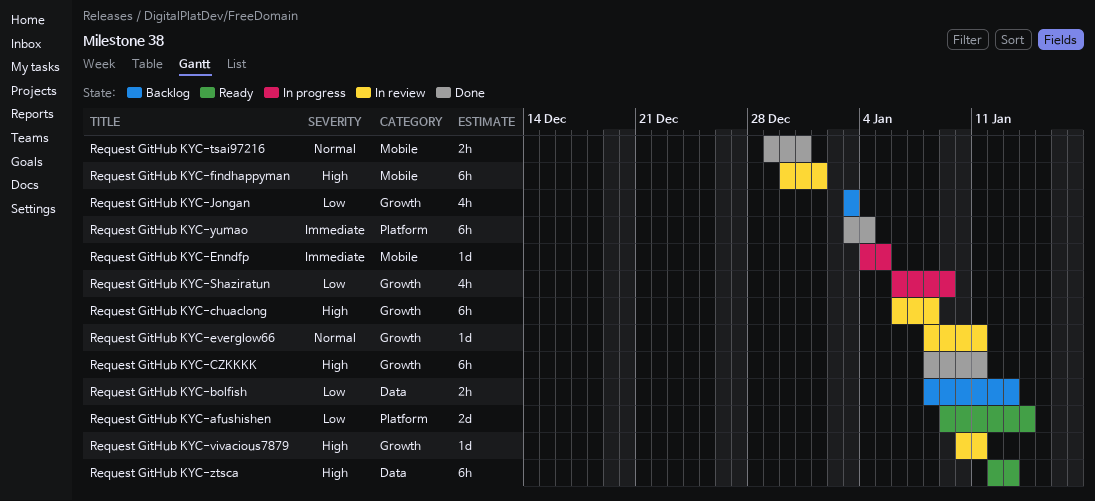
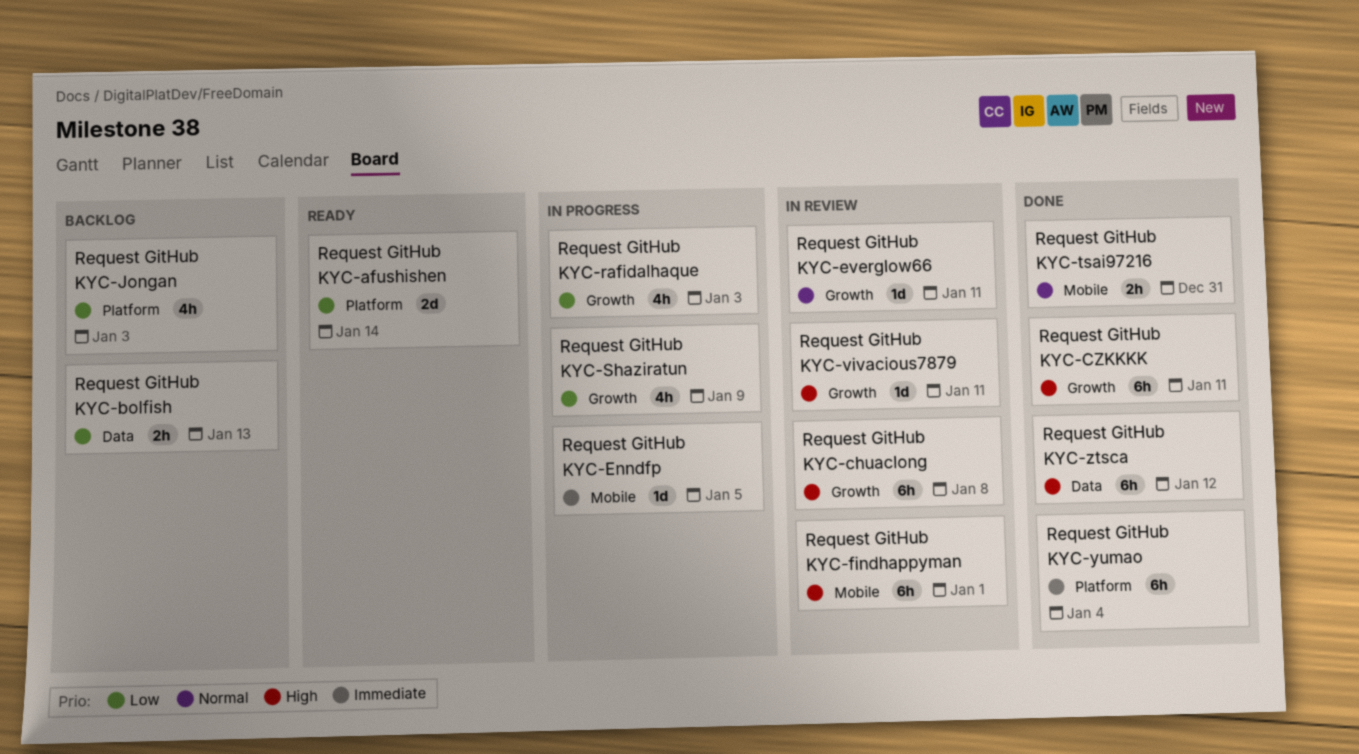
Request GitHub KYC-Jongan, label: Growth -> Platform
Request GitHub KYC-rafidalhaque: none -> present
Request GitHub KYC-ztsca, status: Ready -> Done
Request GitHub KYC-ztsca, due: Jan 13 -> Jan 12

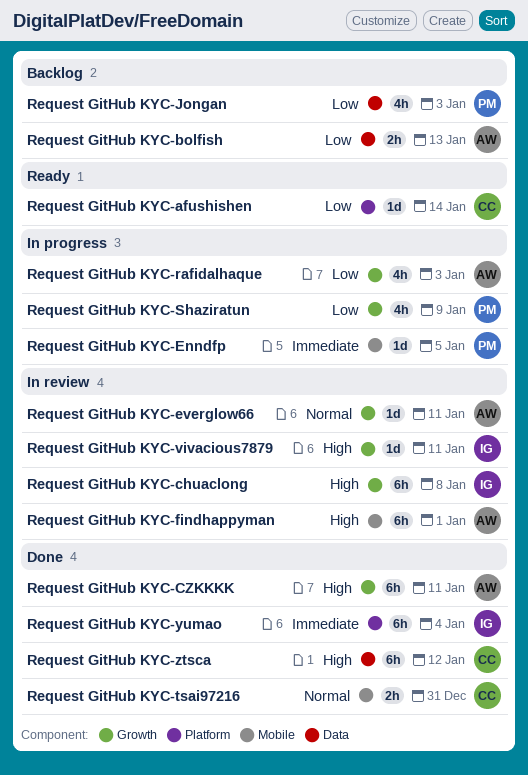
Request GitHub KYC-afushishen, estimate: 2d -> 1d
Request GitHub KYC-Jongan, label: Platform -> Data

